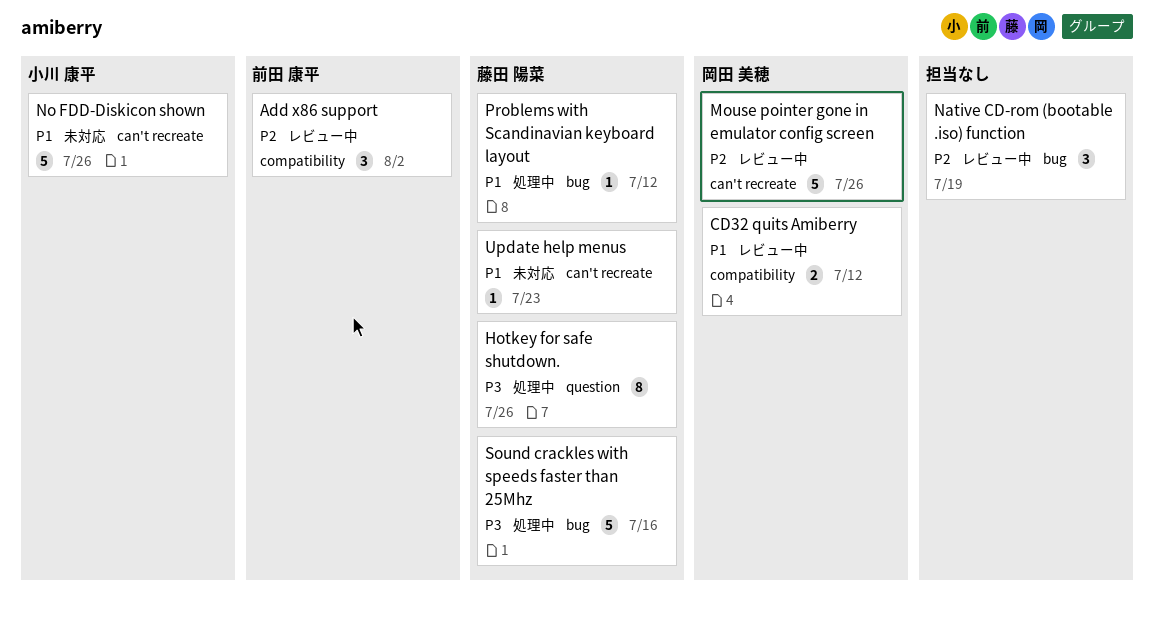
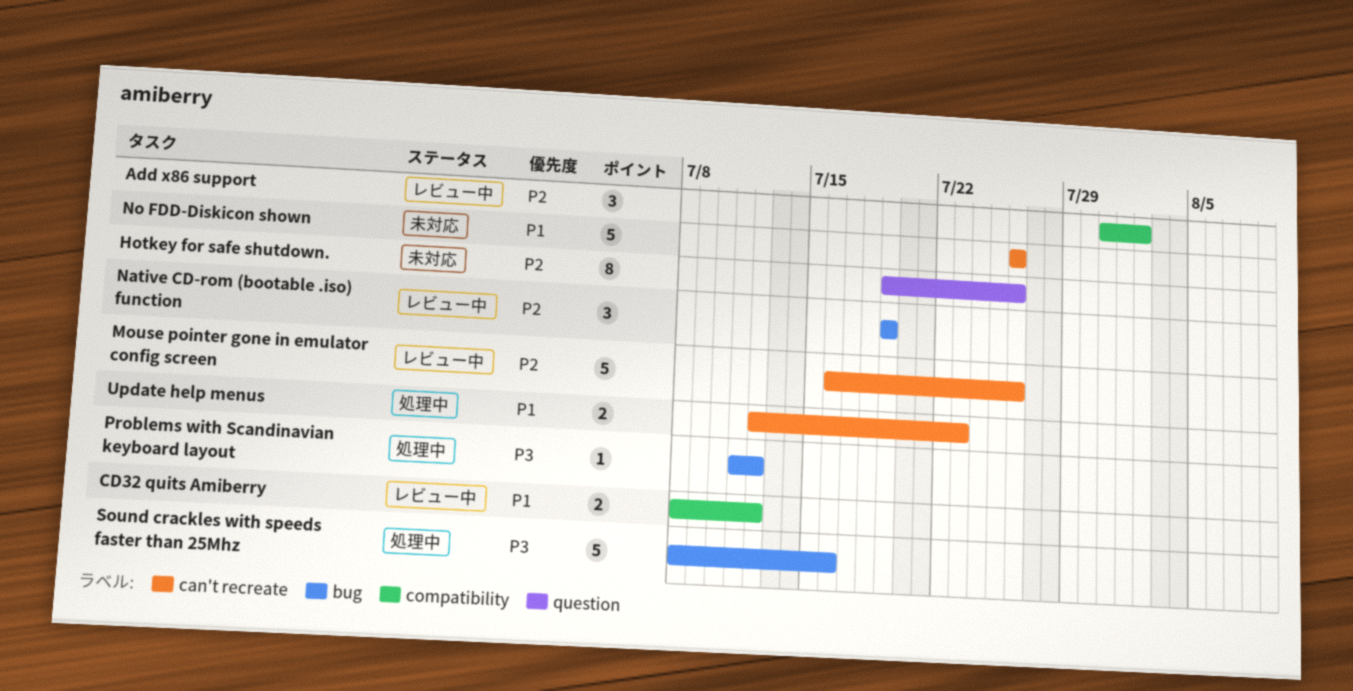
Hotkey for safe shutdown., status: 処理中 -> 未対応
Hotkey for safe shutdown., priority: P3 -> P2
Problems with Scandinavian keyboard layout, priority: P1 -> P3
Update help menus, status: 未対応 -> 処理中
Update help menus, estimate: 1 -> 2

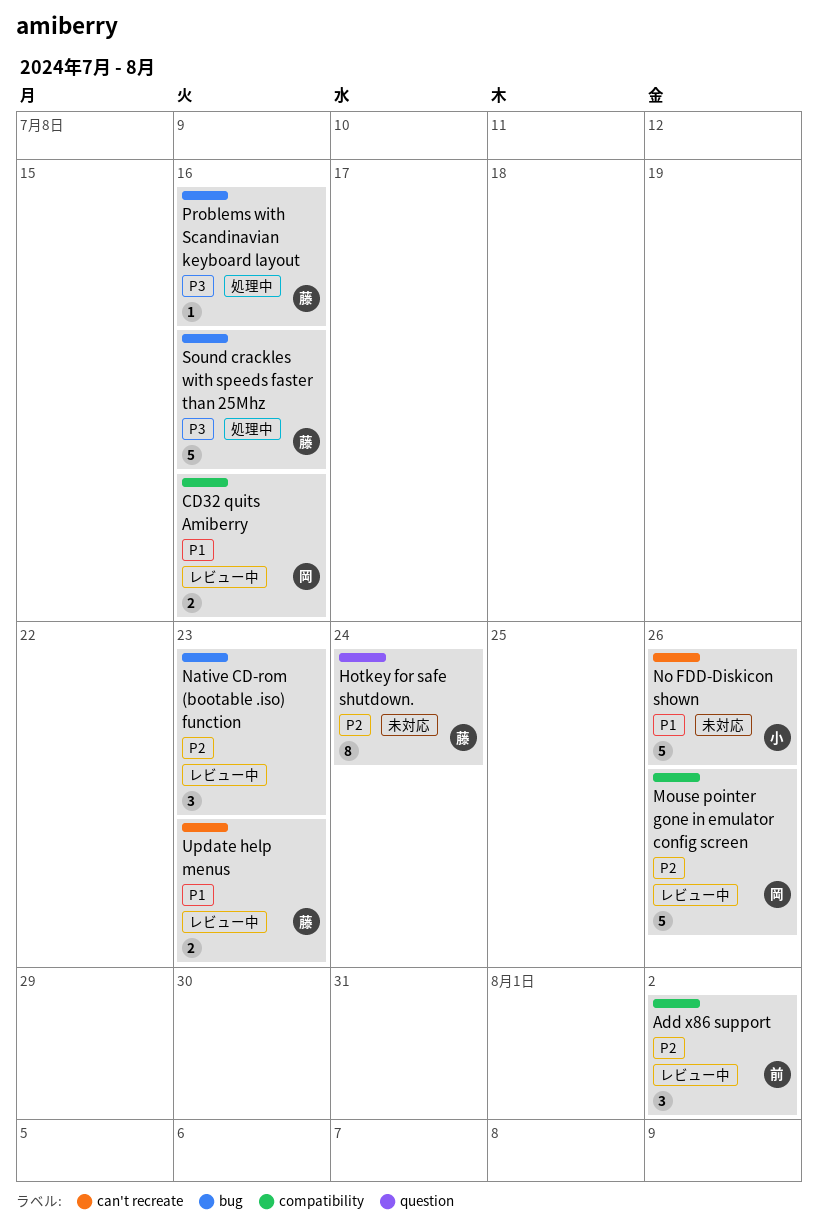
CD32 quits Amiberry, due: Jul 12 -> Jul 16
Hotkey for safe shutdown., due: Jul 26 -> Jul 24
Mouse pointer gone in emulator config screen, label: can't recreate -> compatibility
Native CD-rom (bootable .iso) function, due: Jul 19 -> Jul 23
Problems with Scandinavian keyboard layout, due: Jul 12 -> Jul 16
Update help menus, status: 処理中 -> レビュー中

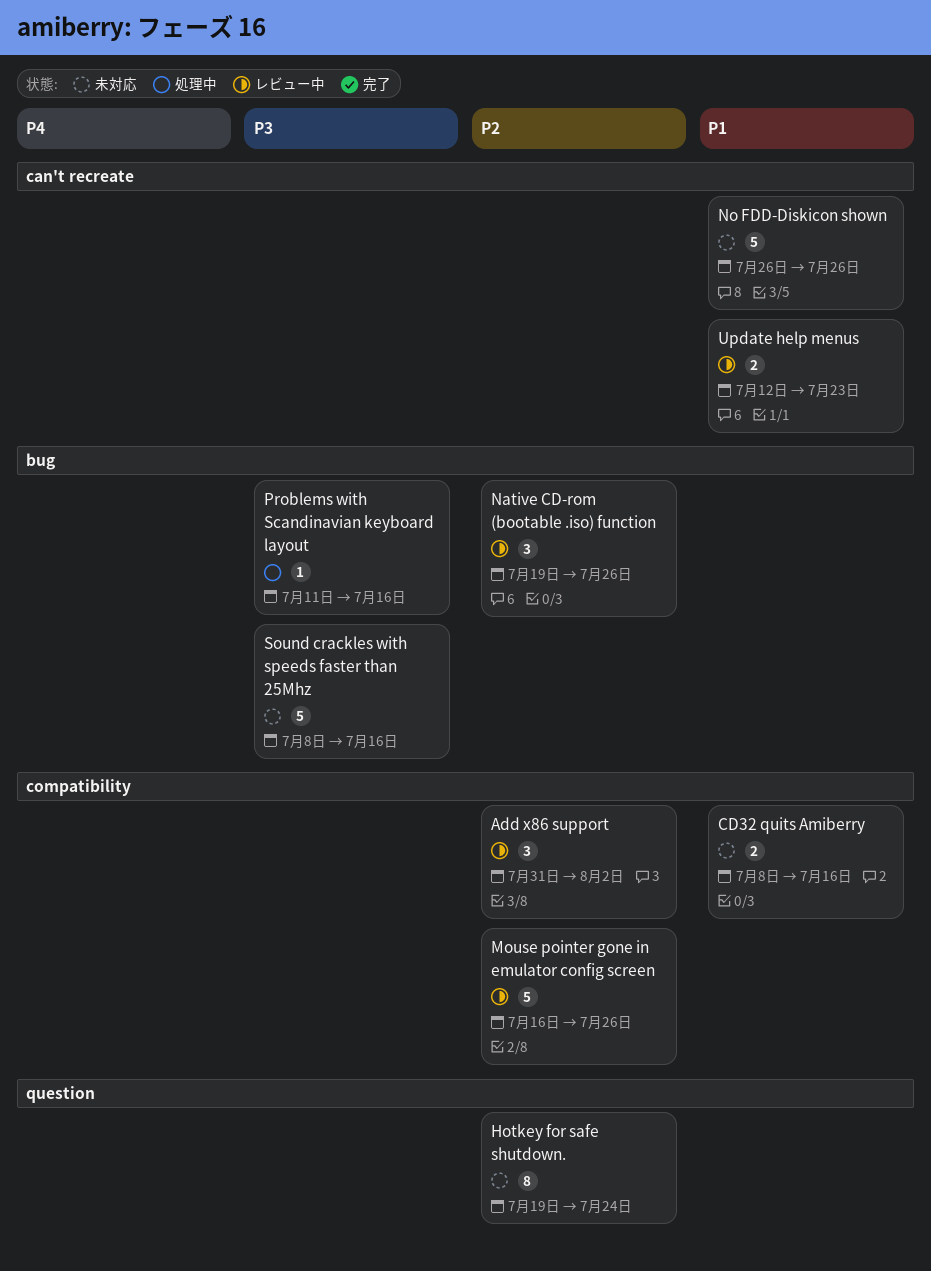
CD32 quits Amiberry, status: レビュー中 -> 未対応
Native CD-rom (bootable .iso) function, due: Jul 23 -> Jul 26
Sound crackles with speeds faster than 25Mhz, status: 処理中 -> 未対応

